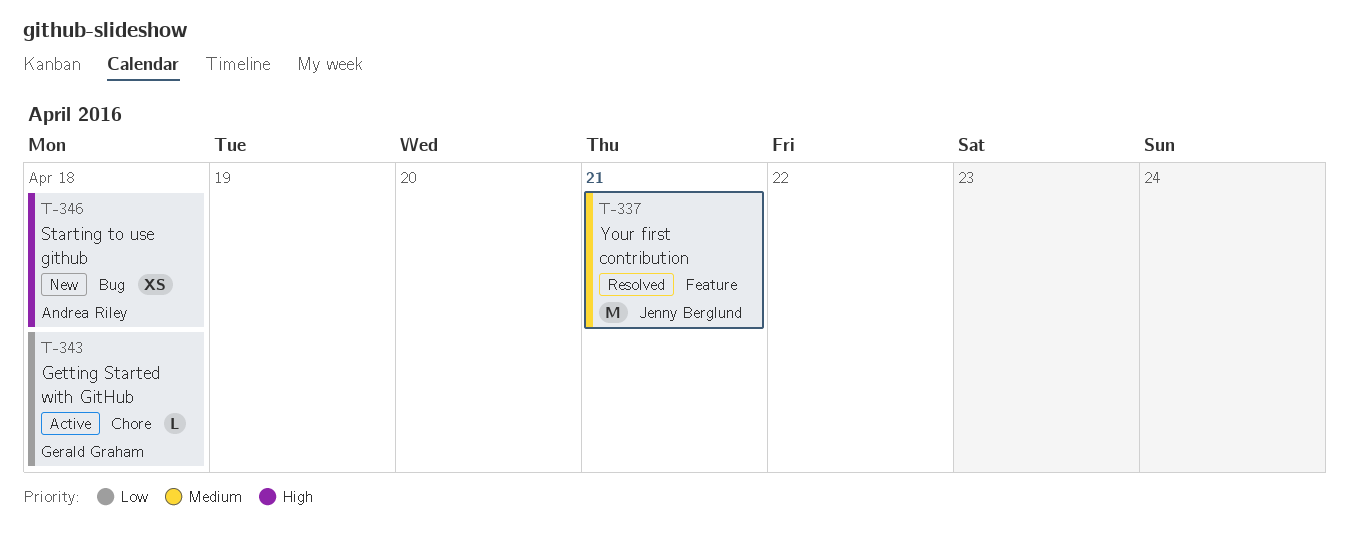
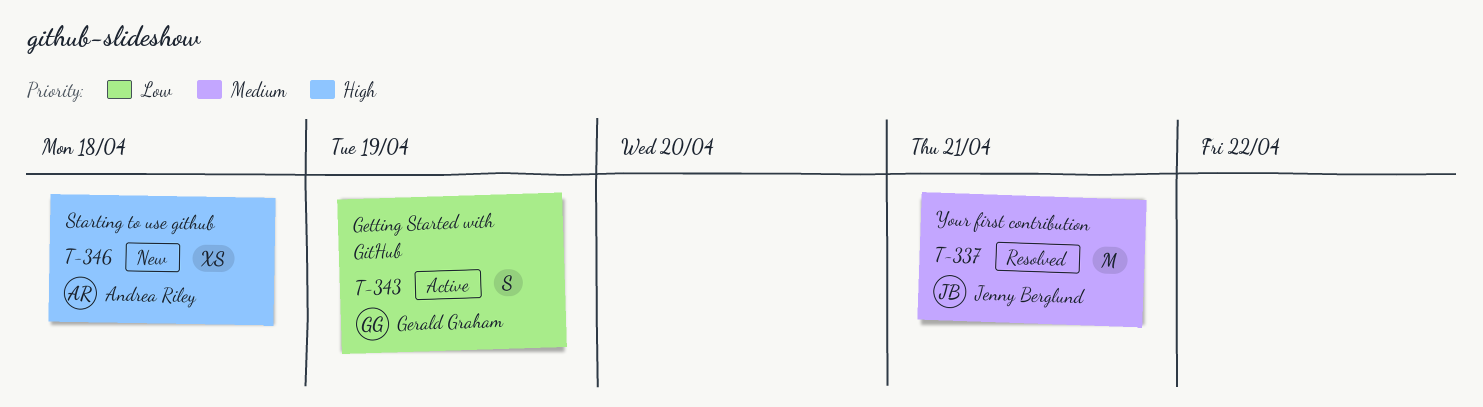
T-343, estimate: L -> S
T-343, due: Apr 18 -> Apr 19

